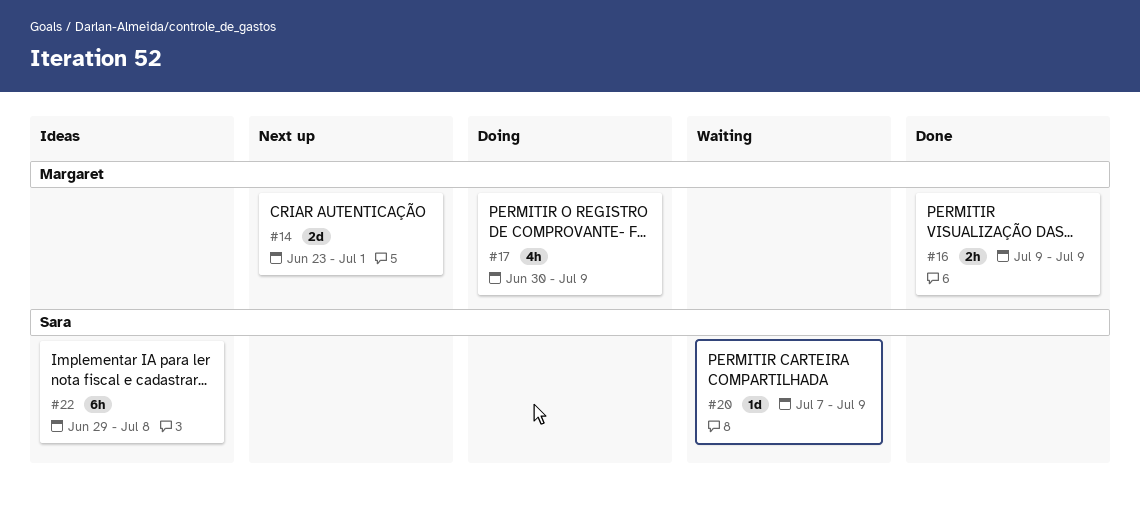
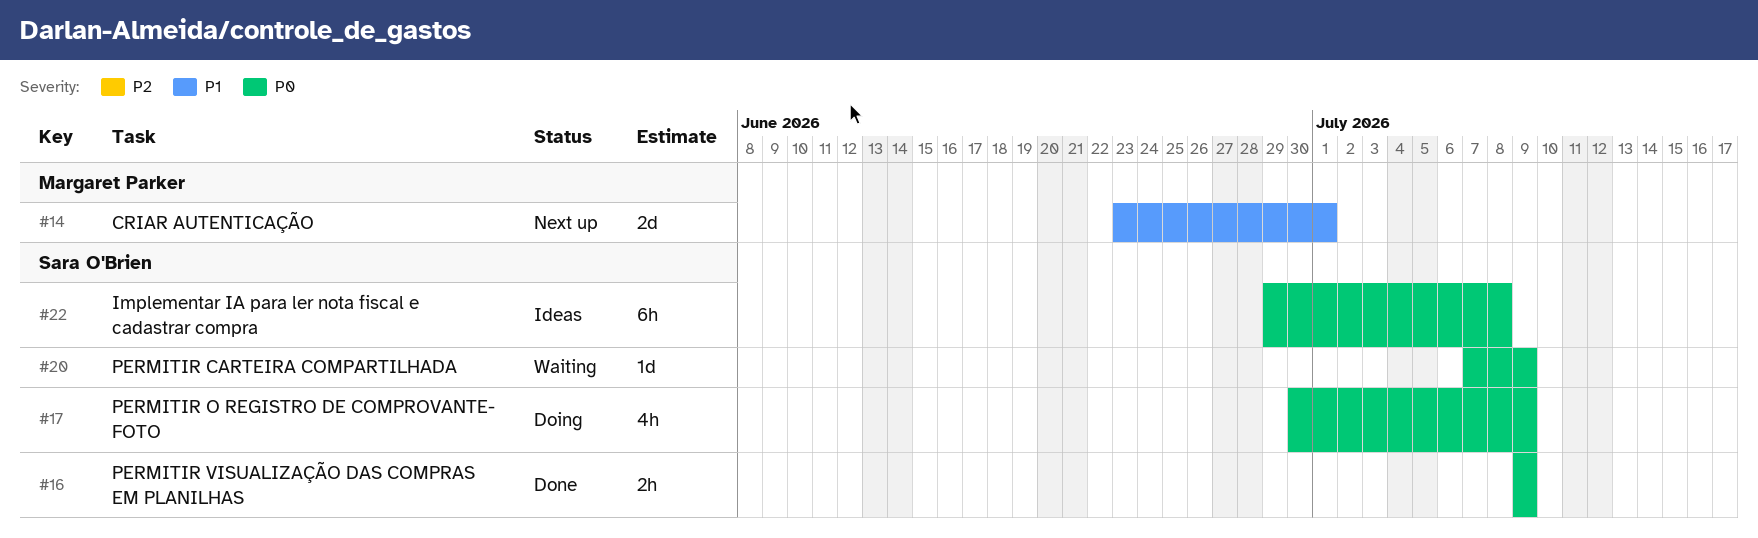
#16, owner: Margaret Parker -> Sara O'Brien
#17, owner: Margaret Parker -> Sara O'Brien

